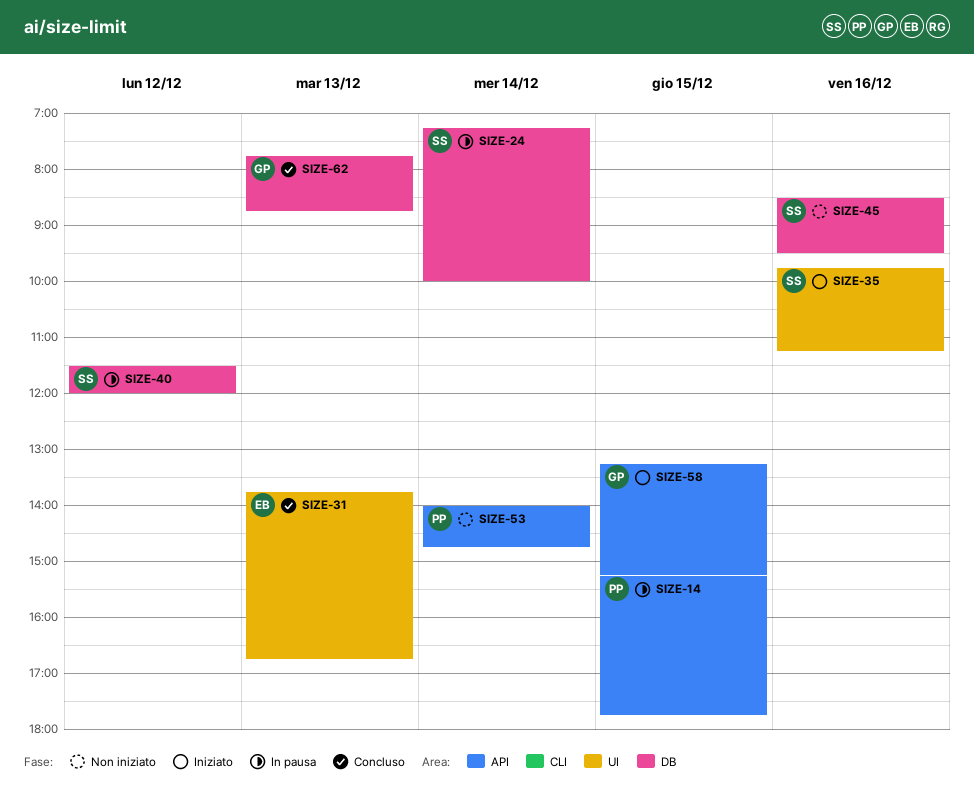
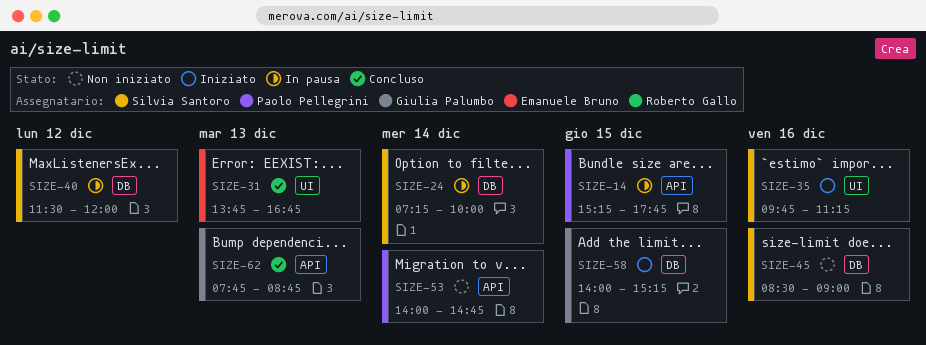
SIZE-45, ends: 09:30 -> 09:00
SIZE-58, label: API -> DB
SIZE-58, begins: 13:15 -> 14:00
SIZE-62, label: DB -> API

